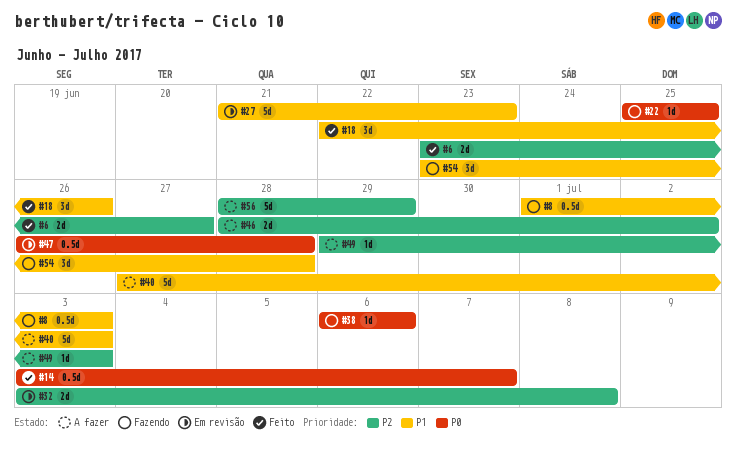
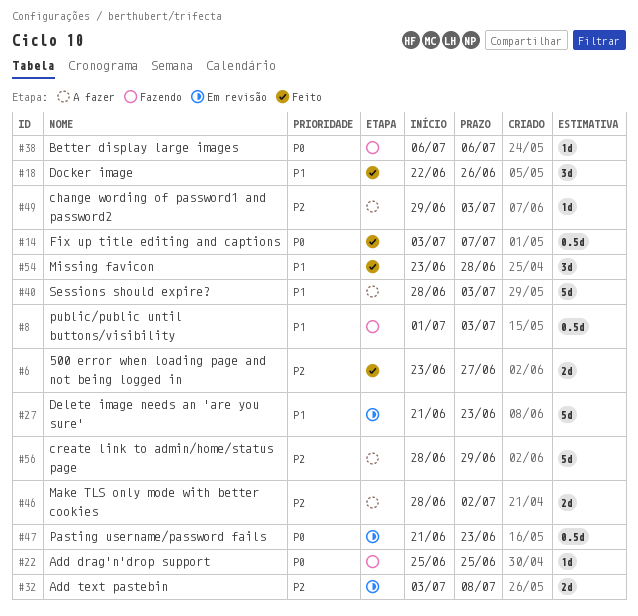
#40, start: Jun 27 -> Jun 28
#47, start: Jun 26 -> Jun 21
#47, due: Jun 28 -> Jun 23
#54, status: Fazendo -> Feito

